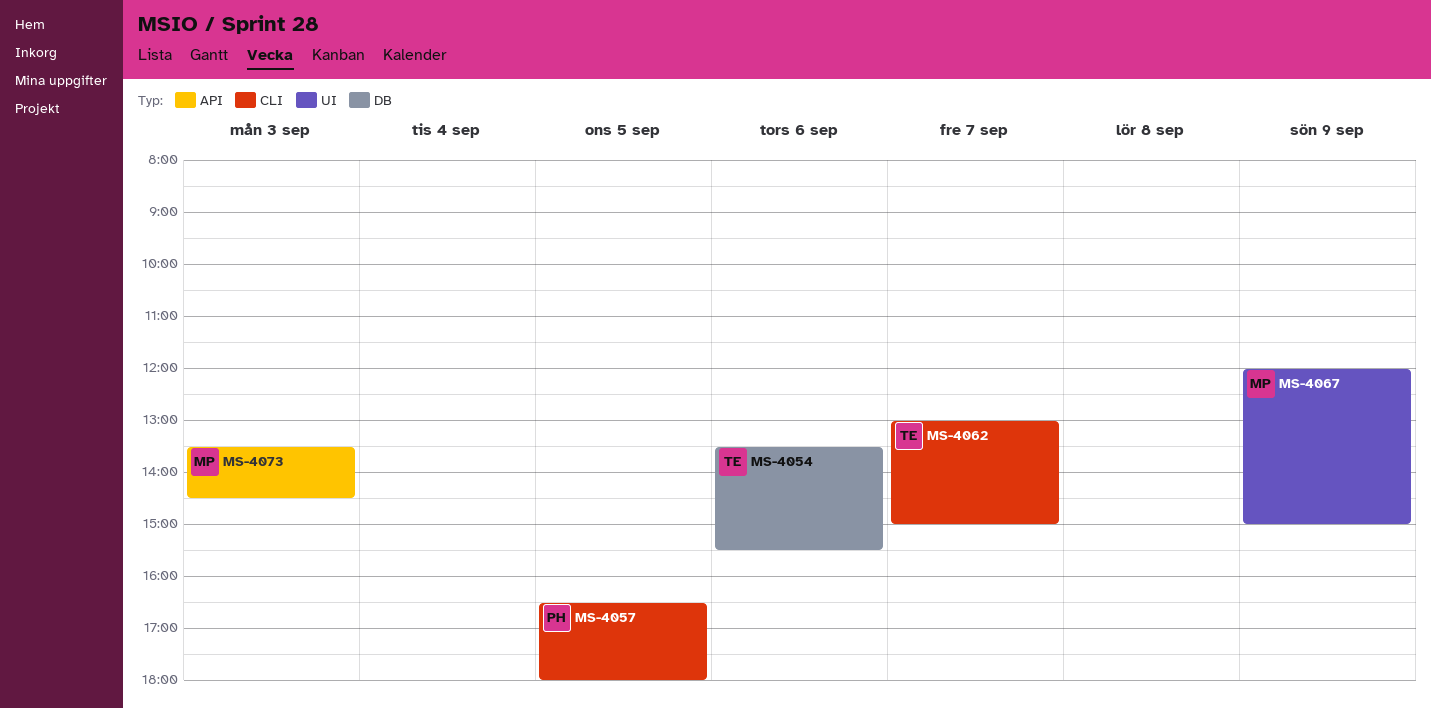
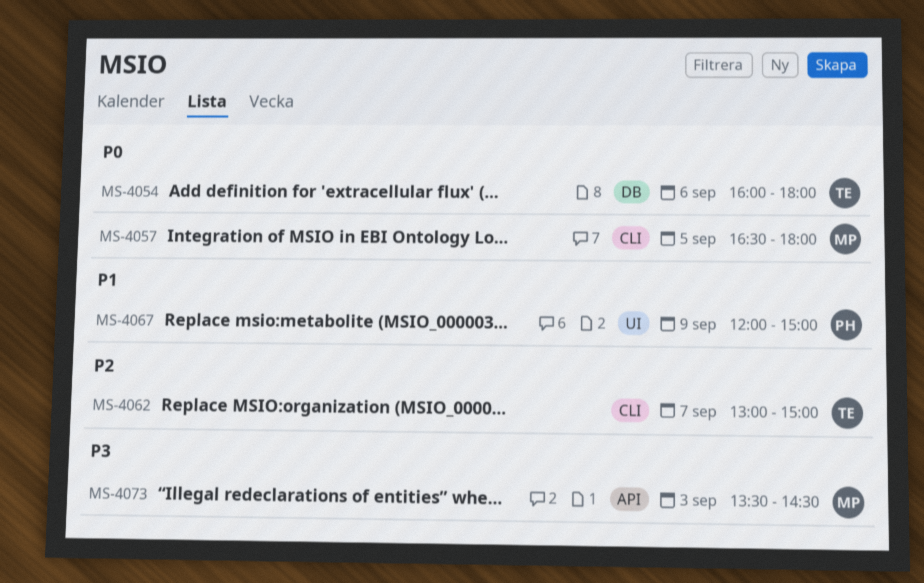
MS-4054, begins: 13:30 -> 16:00
MS-4054, ends: 15:30 -> 18:00
MS-4057, owner: PH -> MP
MS-4067, owner: MP -> PH

